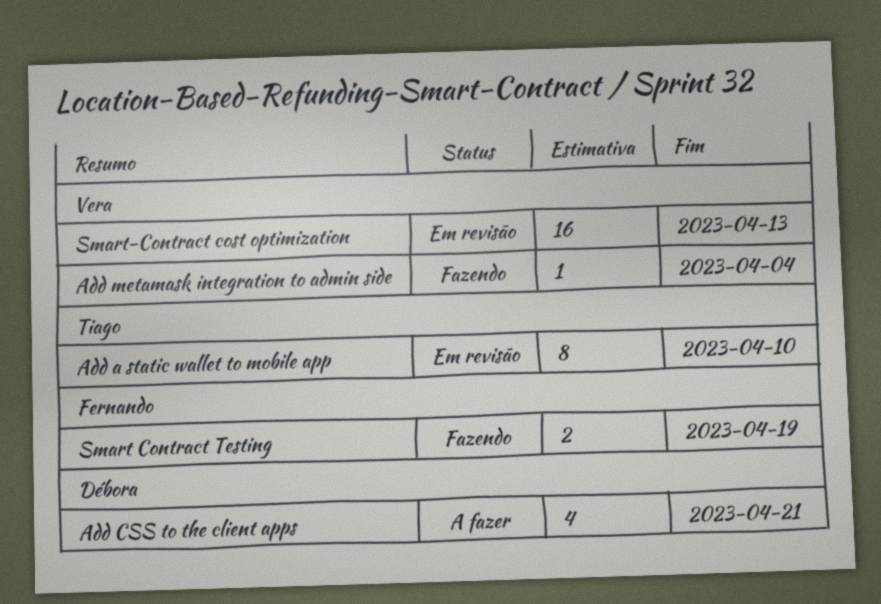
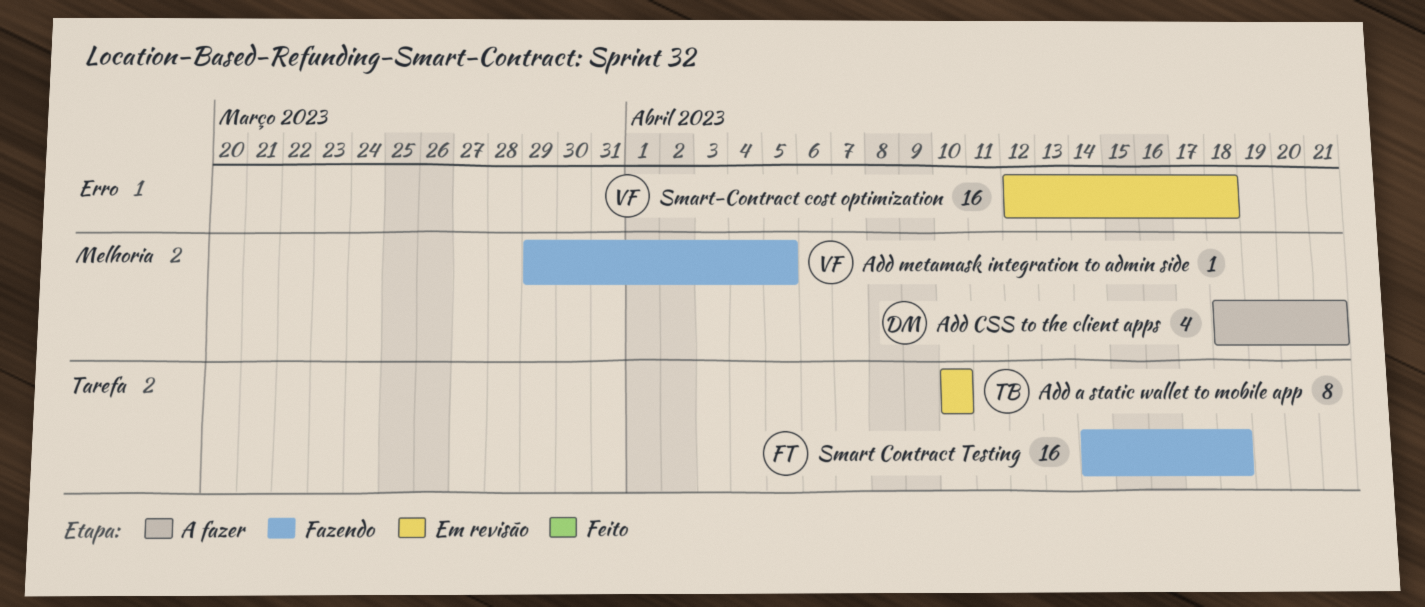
Add metamask integration to admin side, due: Apr 4 -> Apr 5
Smart Contract Testing, estimate: 2 -> 16
Smart Contract Testing, due: Apr 19 -> Apr 18
Smart-Contract cost optimization, due: Apr 13 -> Apr 18

